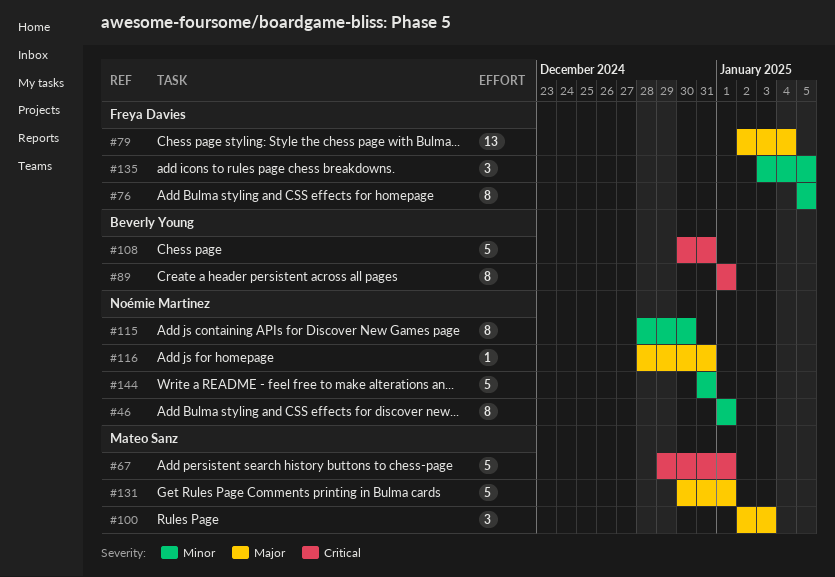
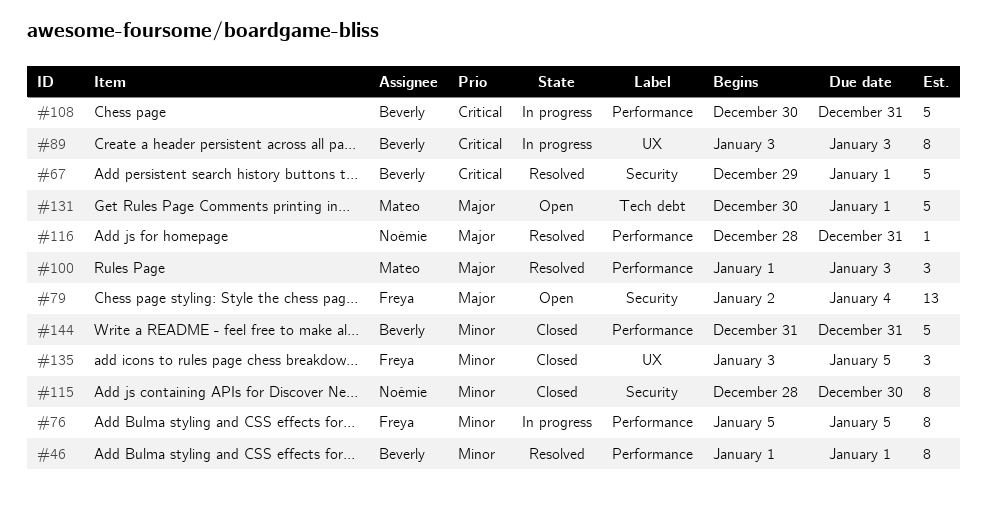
#46, owner: Noémie Martinez -> Beverly Young
#67, owner: Mateo Sanz -> Beverly Young
#89, start: Jan 1 -> Jan 3
#89, due: Jan 1 -> Jan 3
#100, start: Jan 2 -> Jan 1
#144, owner: Noémie Martinez -> Beverly Young

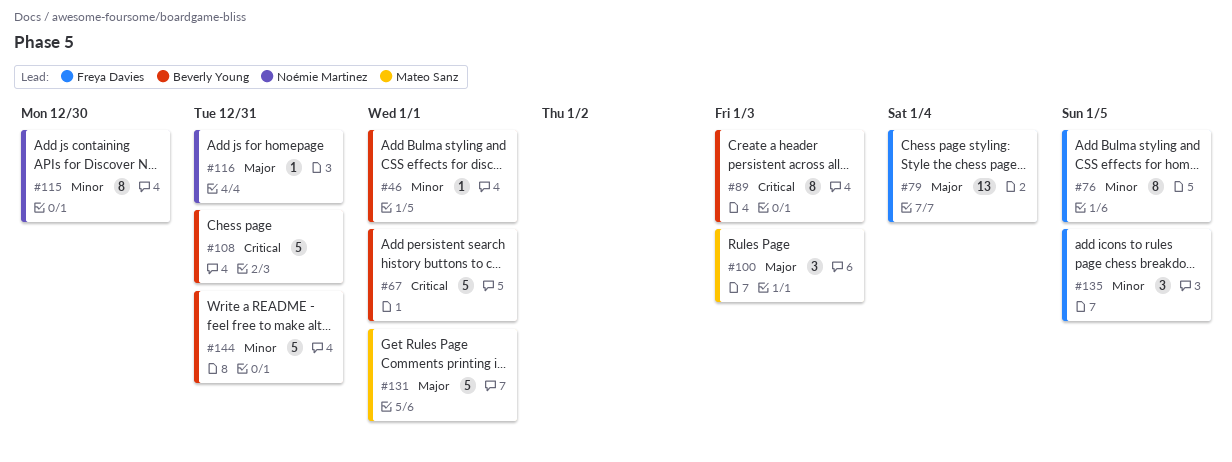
#46, estimate: 8 -> 1

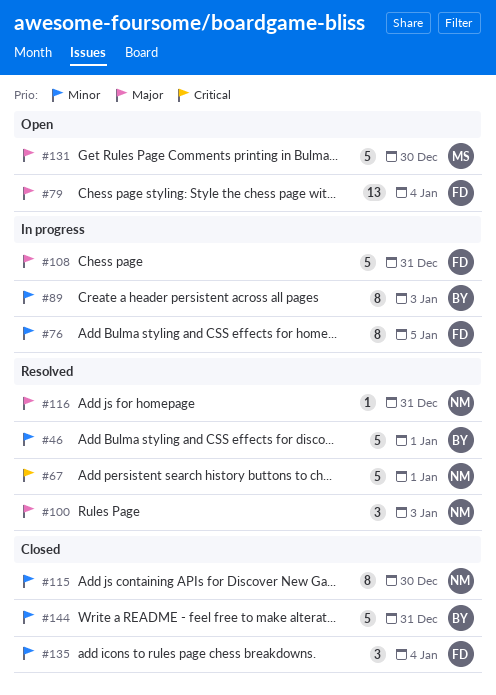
#46, estimate: 1 -> 5
#67, owner: Beverly Young -> Noémie Martinez
#89, priority: Critical -> Minor
#100, owner: Mateo Sanz -> Noémie Martinez
#108, owner: Beverly Young -> Freya Davies
#108, priority: Critical -> Major
#131, due: Jan 1 -> Dec 30
#135, due: Jan 5 -> Jan 4

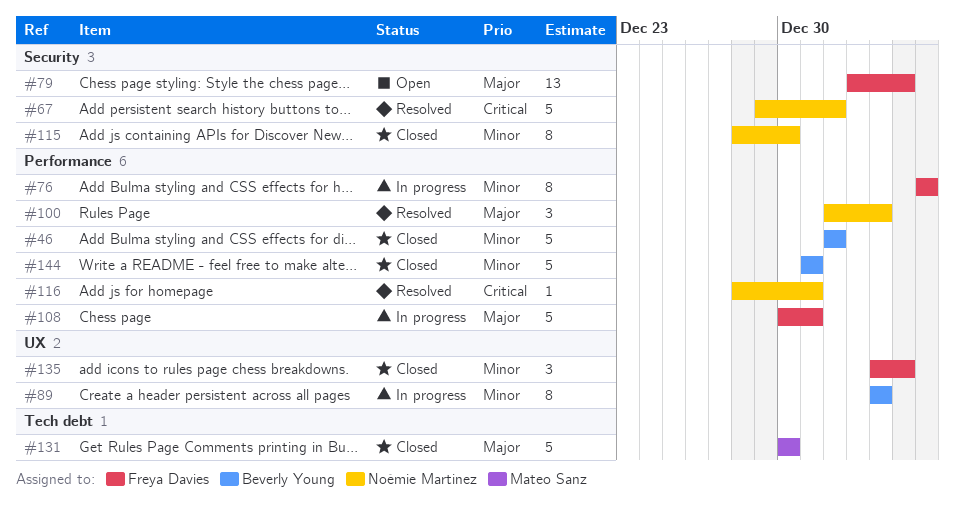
#46, status: Resolved -> Closed
#116, priority: Major -> Critical
#131, status: Open -> Closed

